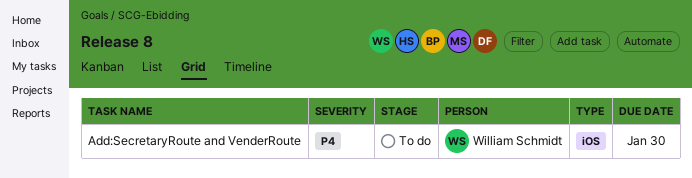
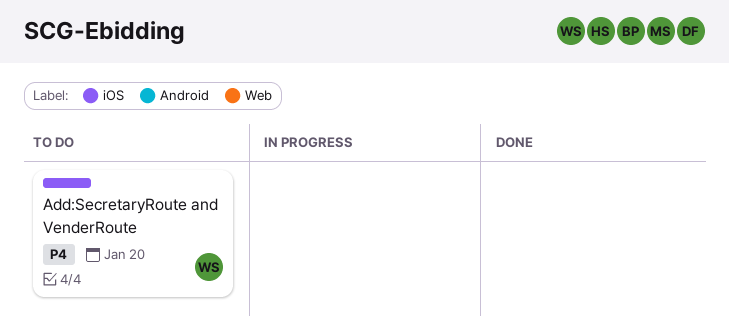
Add:SecretaryRoute and VenderRoute, due: Jan 30 -> Jan 20

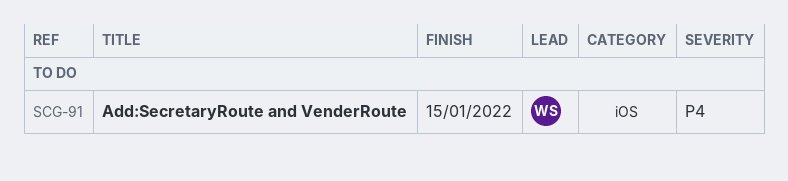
Add:SecretaryRoute and VenderRoute, due: Jan 20 -> Jan 15

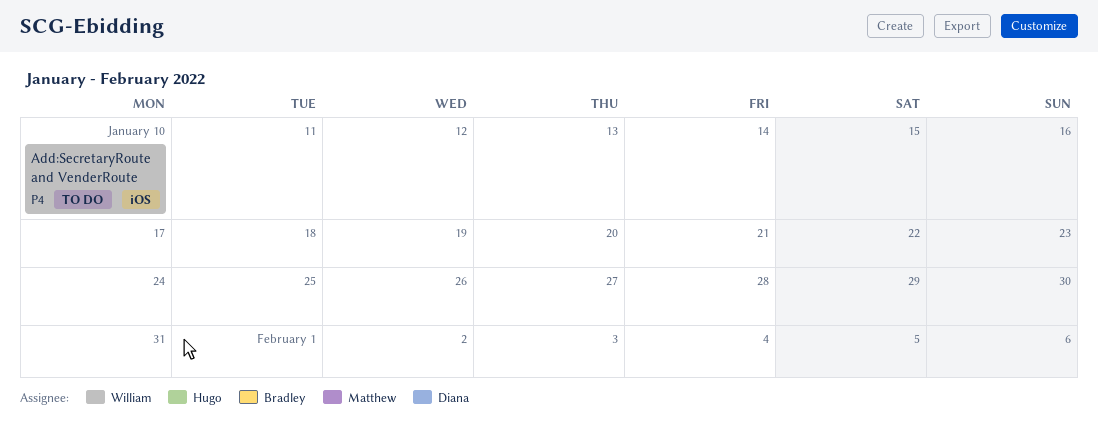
Add:SecretaryRoute and VenderRoute, due: Jan 15 -> Jan 10

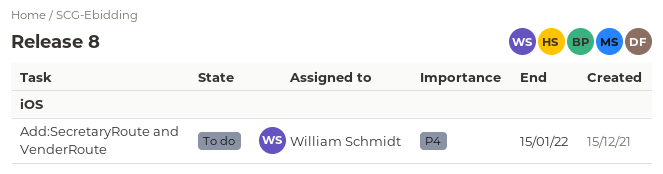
Add:SecretaryRoute and VenderRoute, due: Jan 10 -> Jan 15

